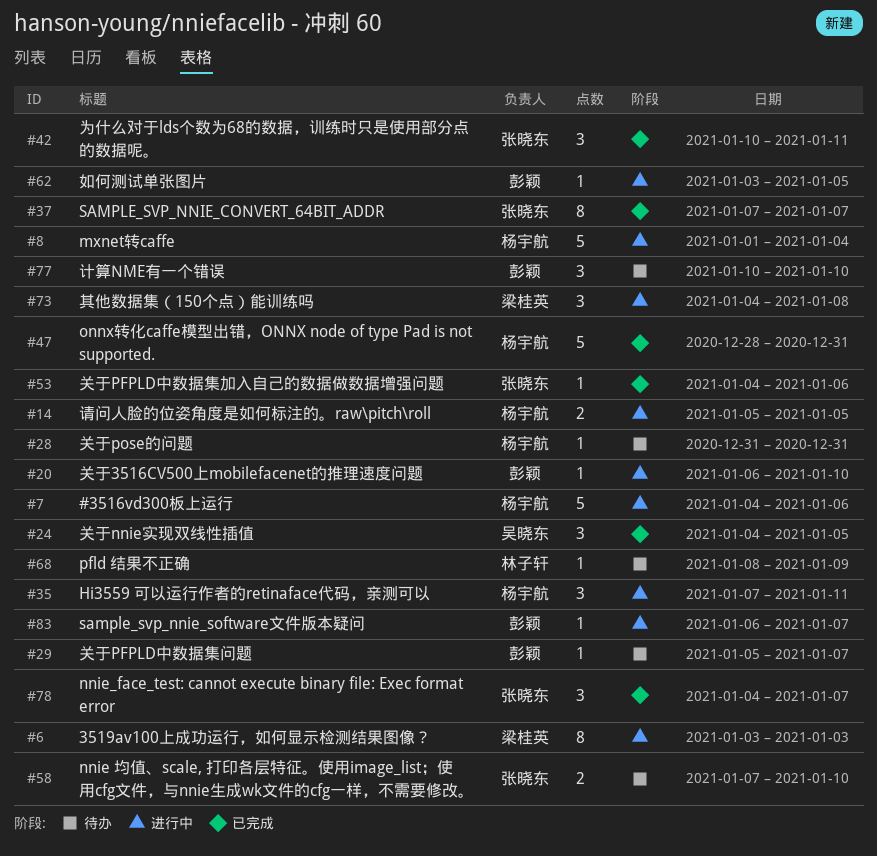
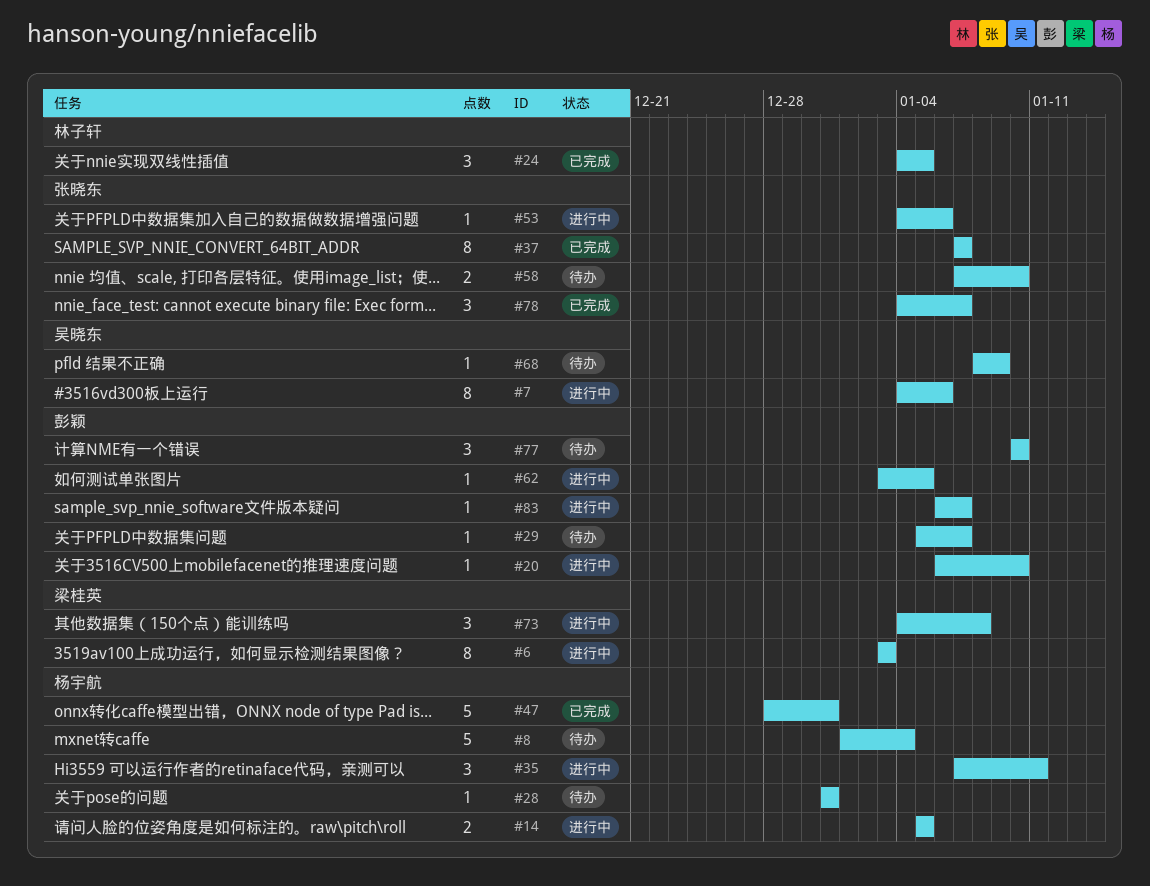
#7, owner: 杨宇航 -> 吴晓东
#7, estimate: 5 -> 8
#8, status: 进行中 -> 待办
#24, owner: 吴晓东 -> 林子轩
#42: present -> none
#53, status: 已完成 -> 进行中
#68, owner: 林子轩 -> 吴晓东

